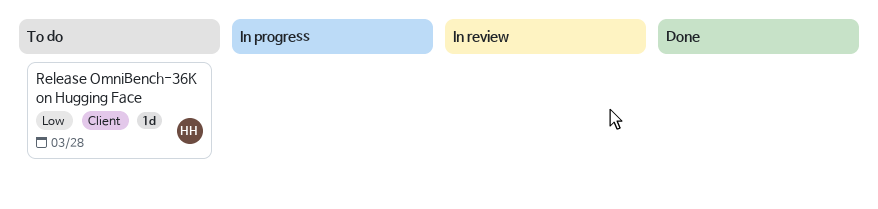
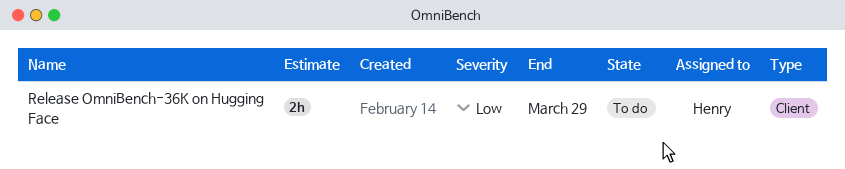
Release OmniBench-36K on Hugging Face, estimate: 1d -> 2h
Release OmniBench-36K on Hugging Face, due: Mar 28 -> Mar 29

